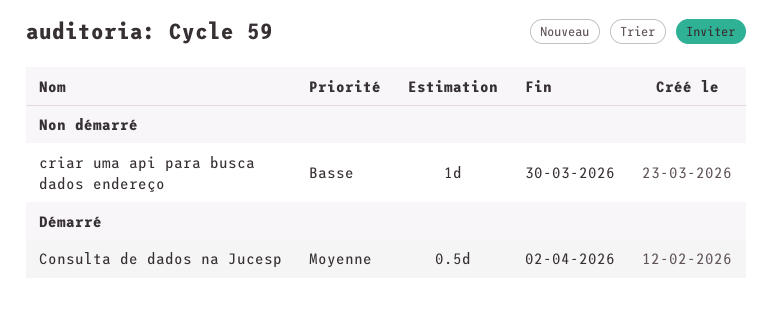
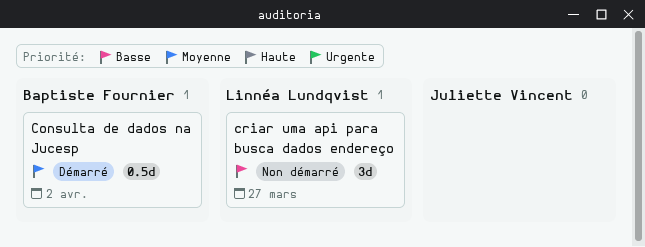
criar uma api para busca dados endereço, estimate: 1d -> 3d
criar uma api para busca dados endereço, due: Mar 30 -> Mar 27

